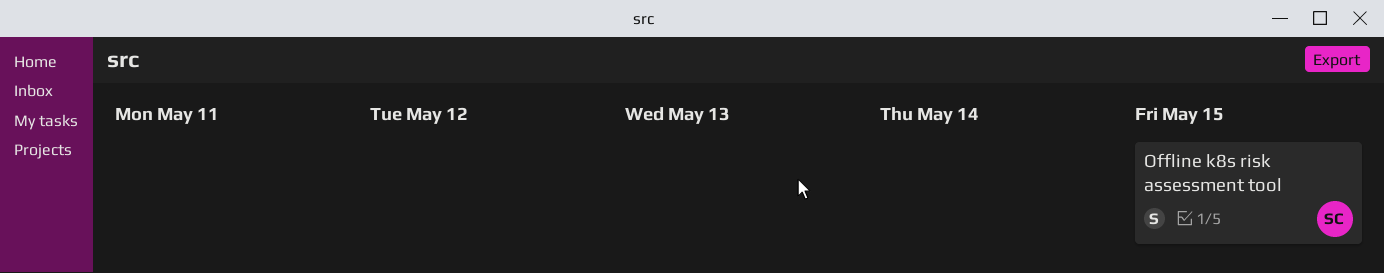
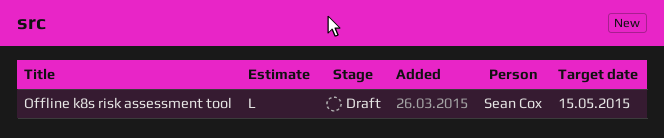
Offline k8s risk assessment tool, estimate: S -> L

